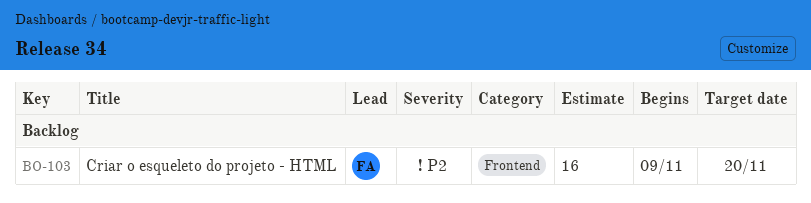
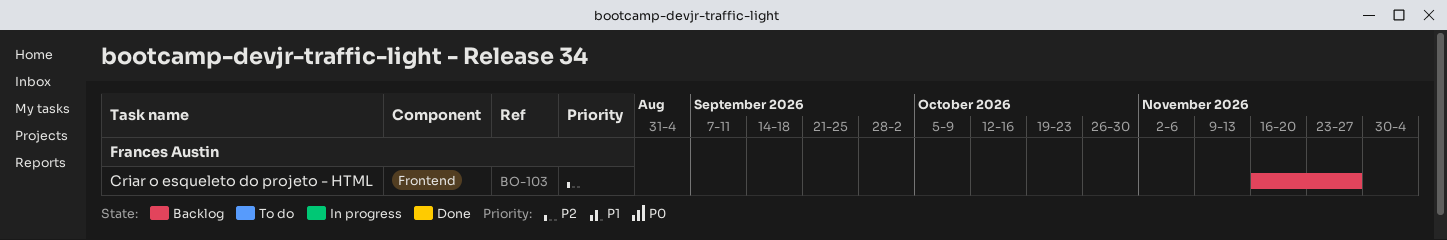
BO-103, start: Nov 9 -> Nov 16
BO-103, due: Nov 20 -> Nov 27

